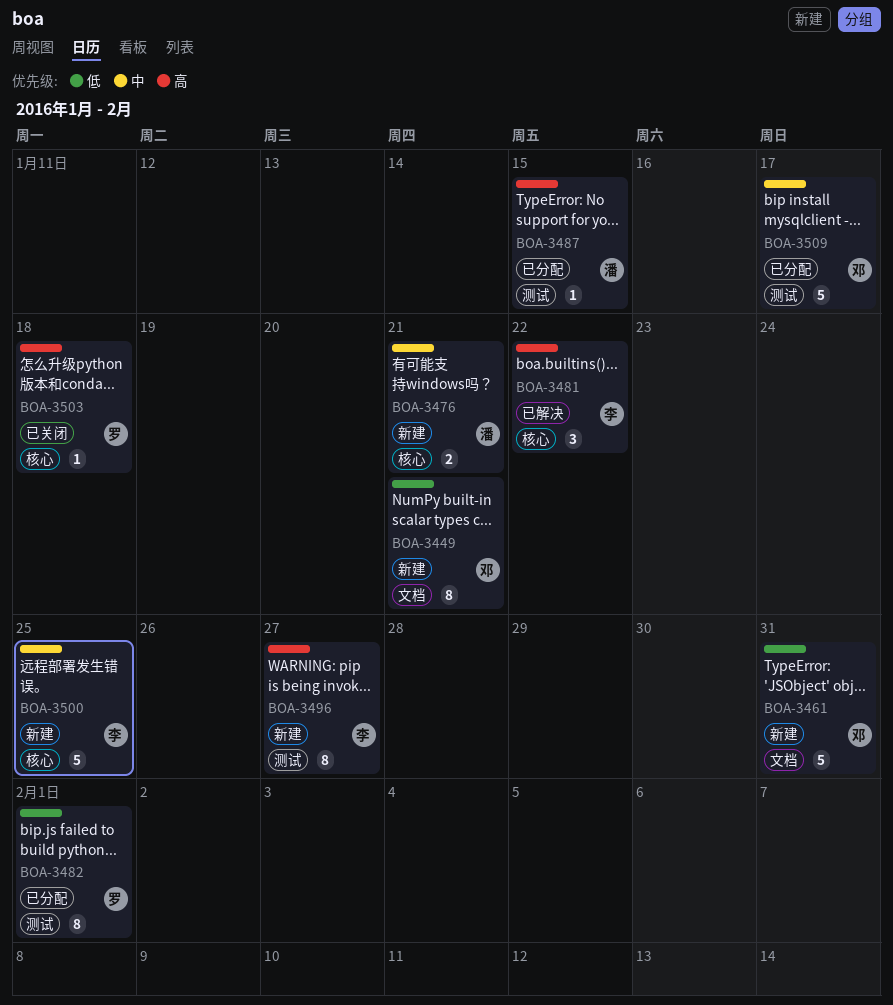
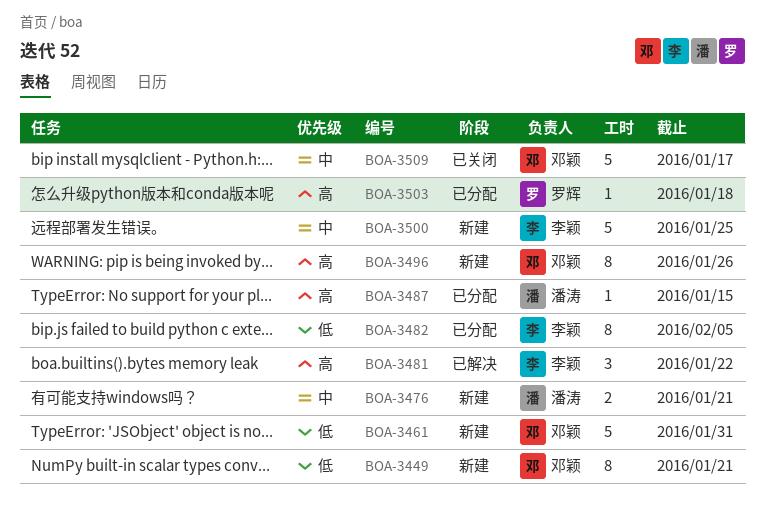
BOA-3482, owner: 罗辉 -> 李颖
BOA-3482, due: Feb 1 -> Feb 5
BOA-3496, owner: 李颖 -> 邓颖
BOA-3496, due: Jan 27 -> Jan 26
BOA-3503, status: 已关闭 -> 已分配
BOA-3509, status: 已分配 -> 已关闭

